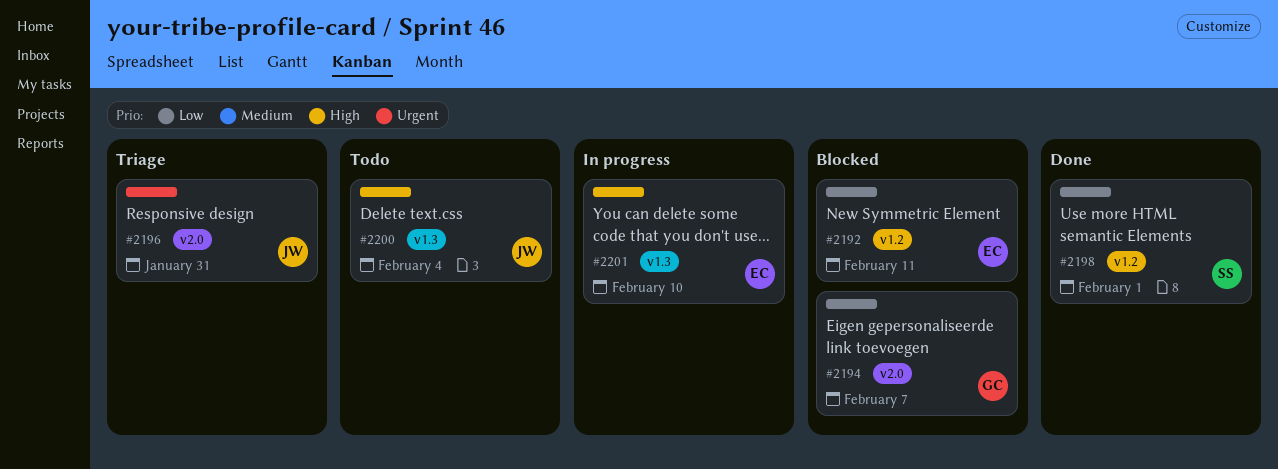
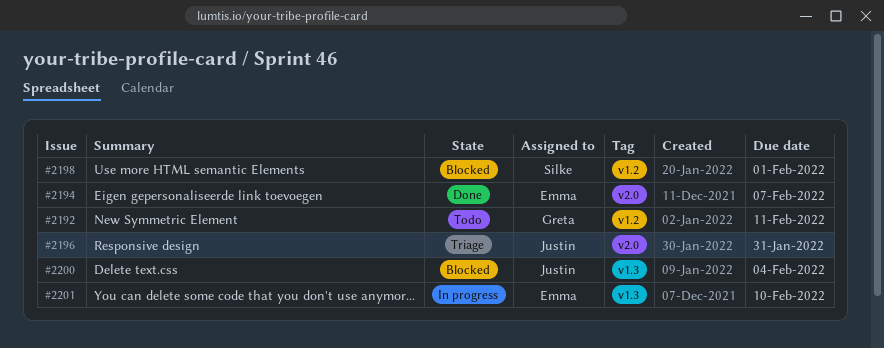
#2192, status: Blocked -> Todo
#2192, owner: Emma -> Greta
#2194, status: Blocked -> Done
#2194, owner: Greta -> Emma
#2198, status: Done -> Blocked
#2200, status: Todo -> Blocked

